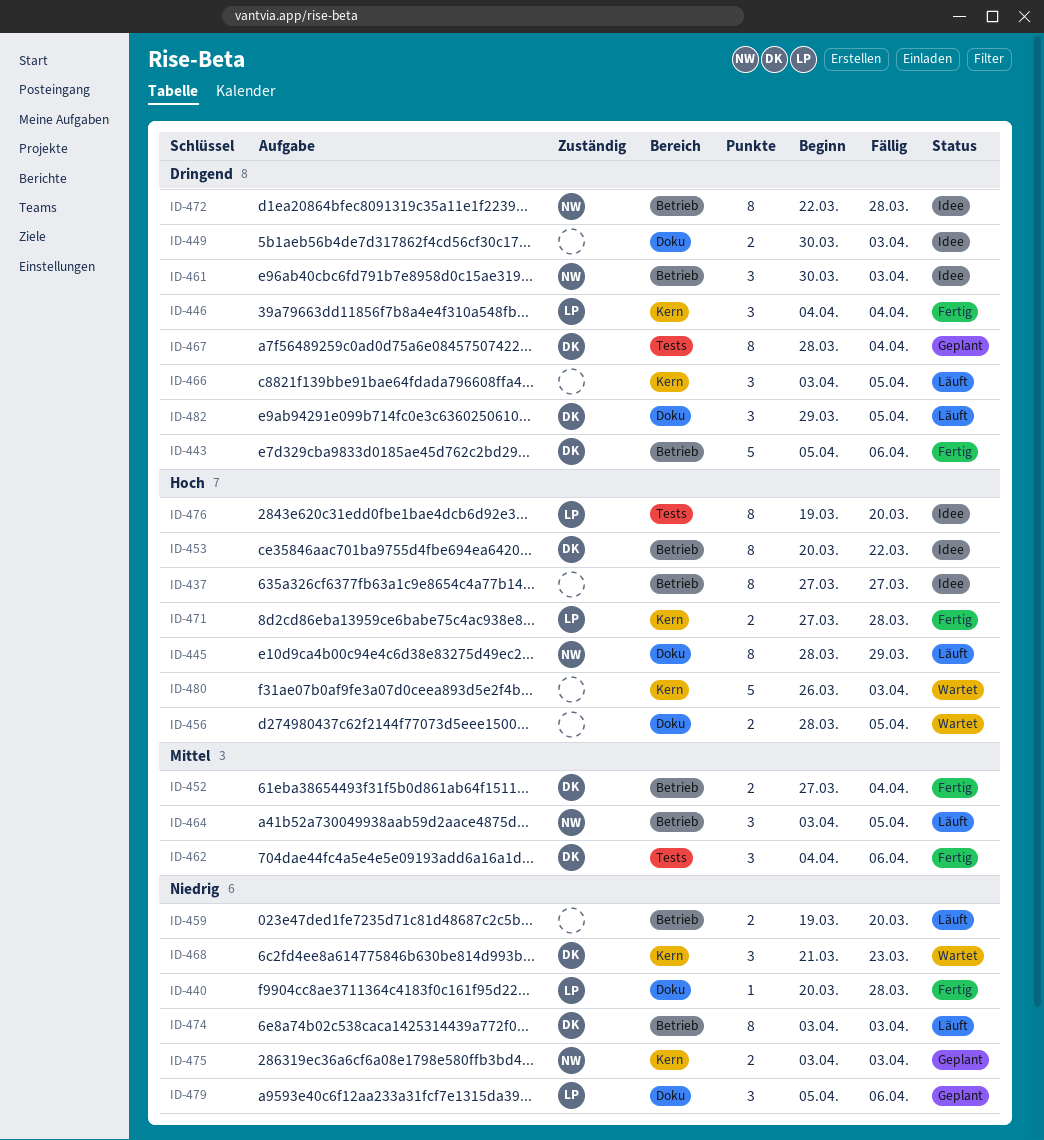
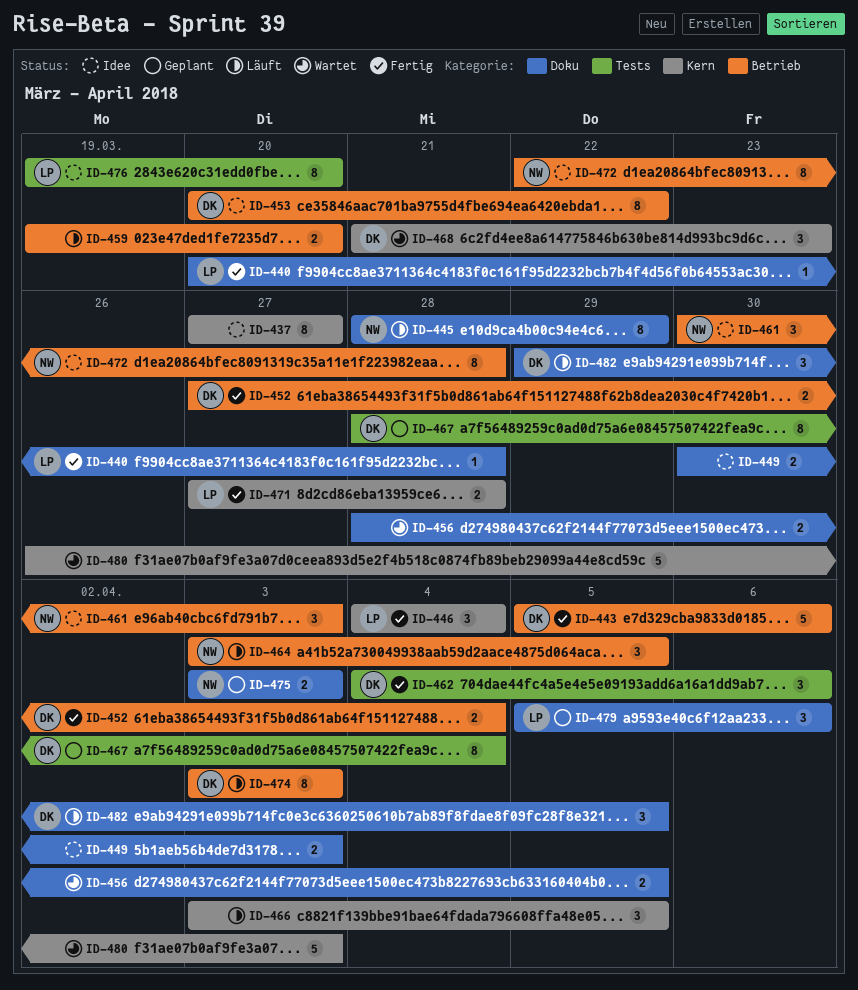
ID-437, label: Betrieb -> Kern
ID-475, label: Kern -> Doku

